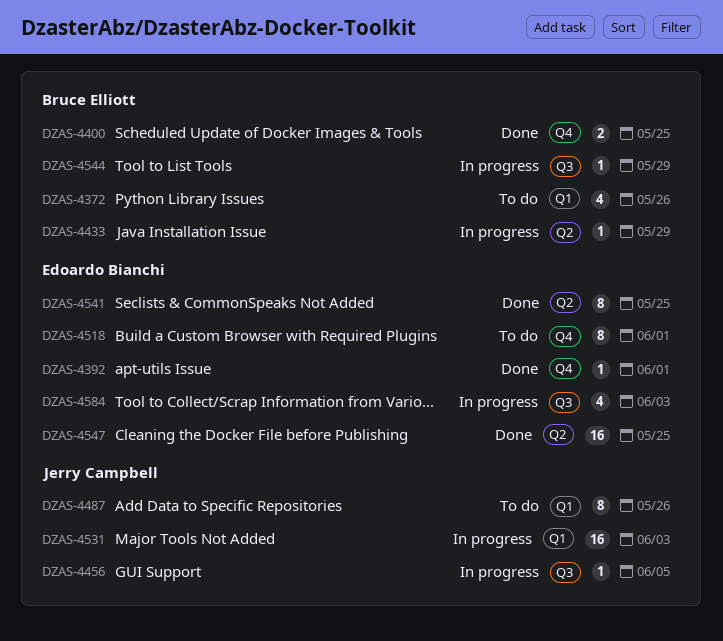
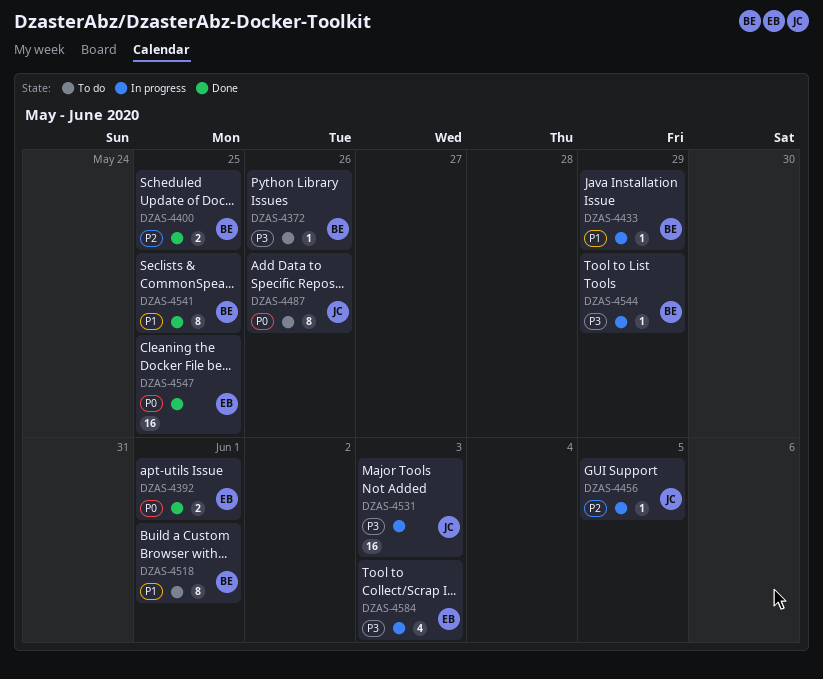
DZAS-4372, estimate: 4 -> 1
DZAS-4392, estimate: 1 -> 2
DZAS-4518, owner: Edoardo Bianchi -> Bruce Elliott
DZAS-4541, owner: Edoardo Bianchi -> Bruce Elliott

